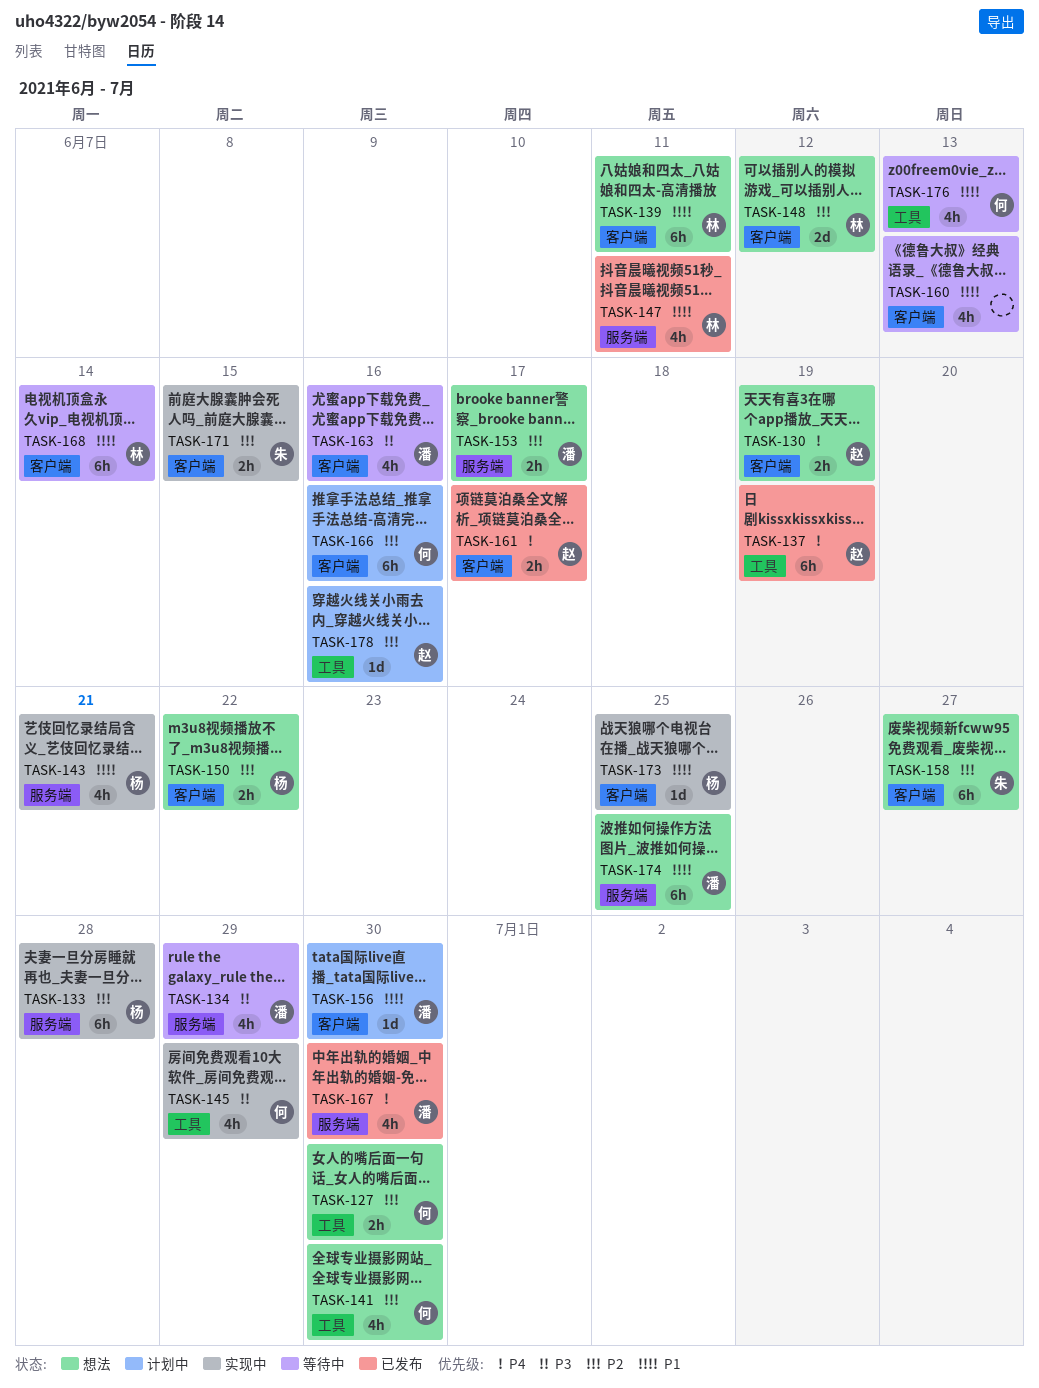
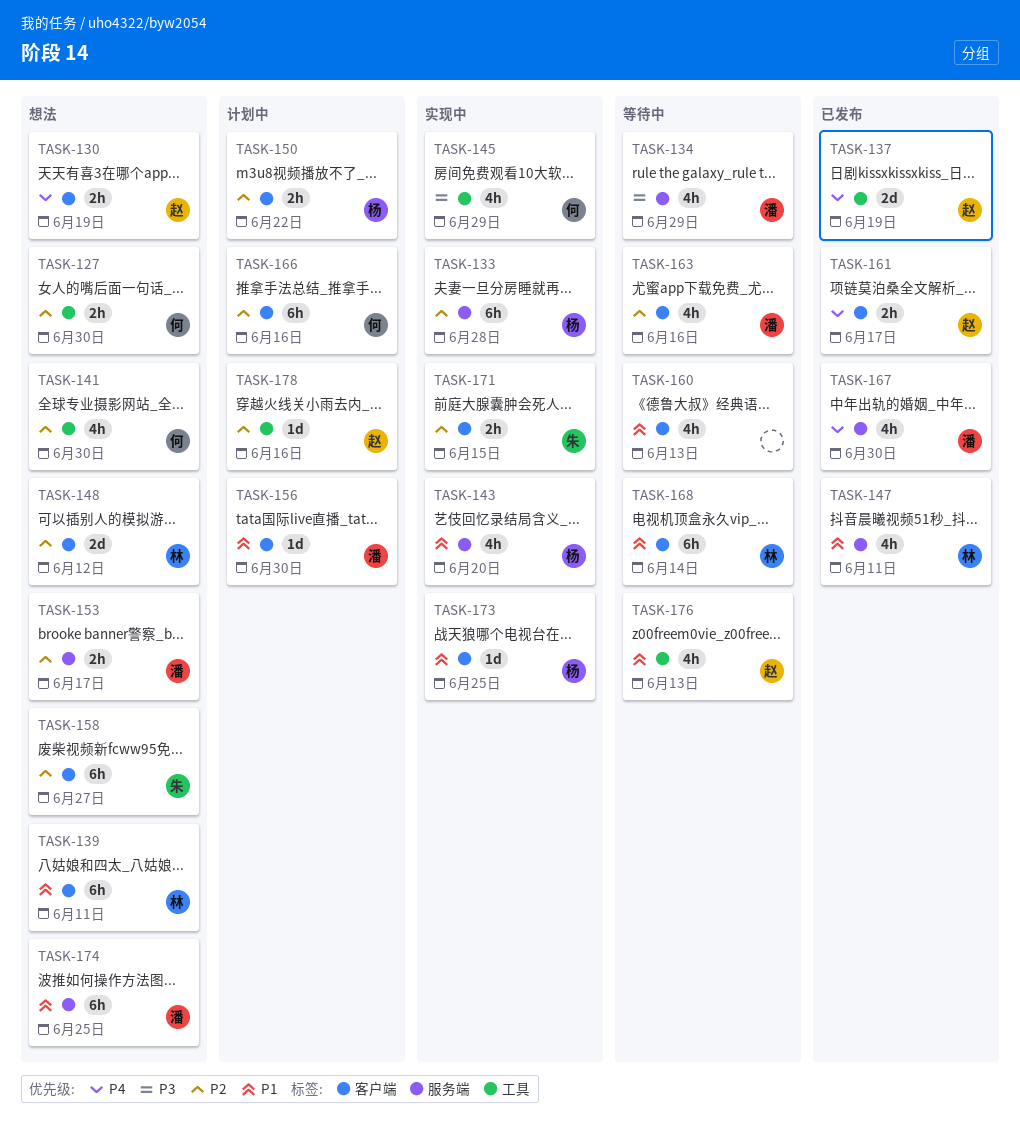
TASK-137, estimate: 6h -> 2d
TASK-143, due: Jun 21 -> Jun 20
TASK-150, status: 想法 -> 计划中
TASK-163, priority: P3 -> P2
TASK-176, owner: 何 -> 赵

